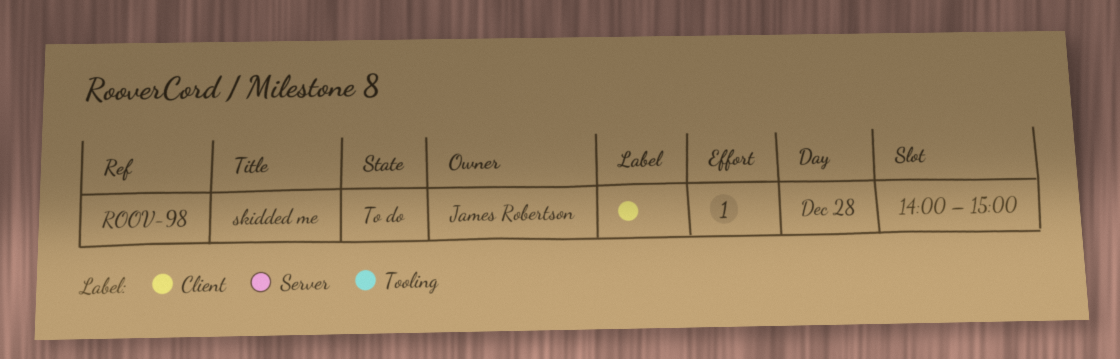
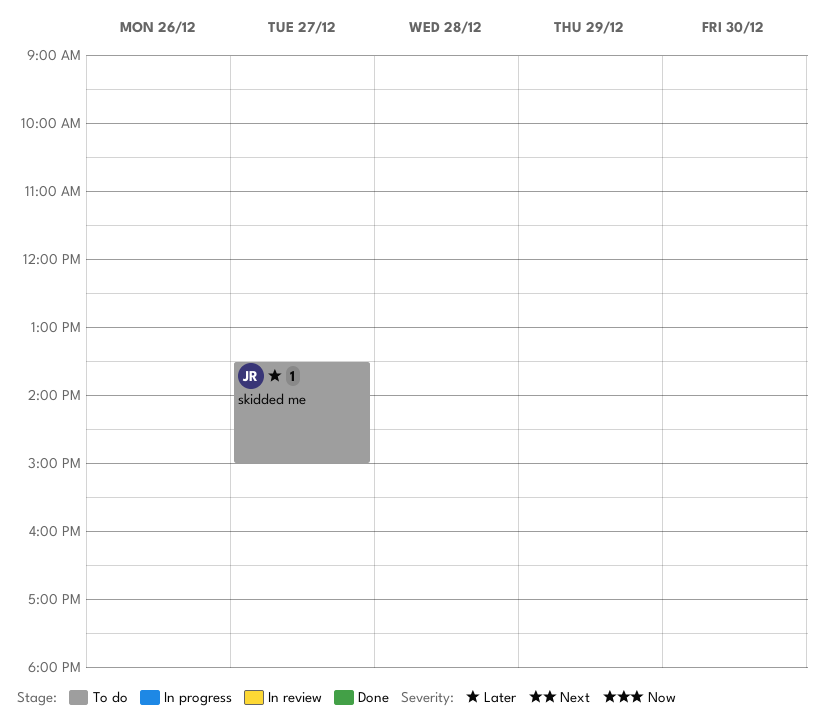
skidded me, day: Dec 28 -> Dec 27
skidded me, begins: 14:00 -> 13:30

